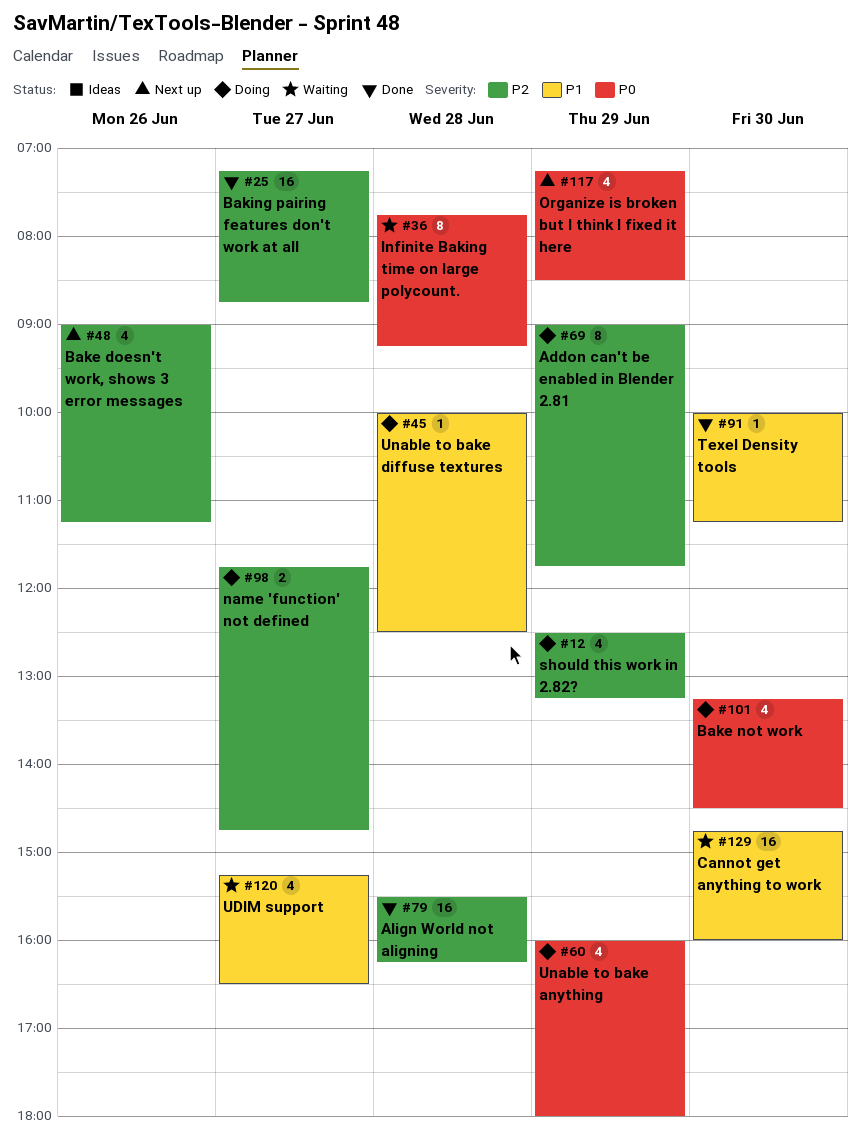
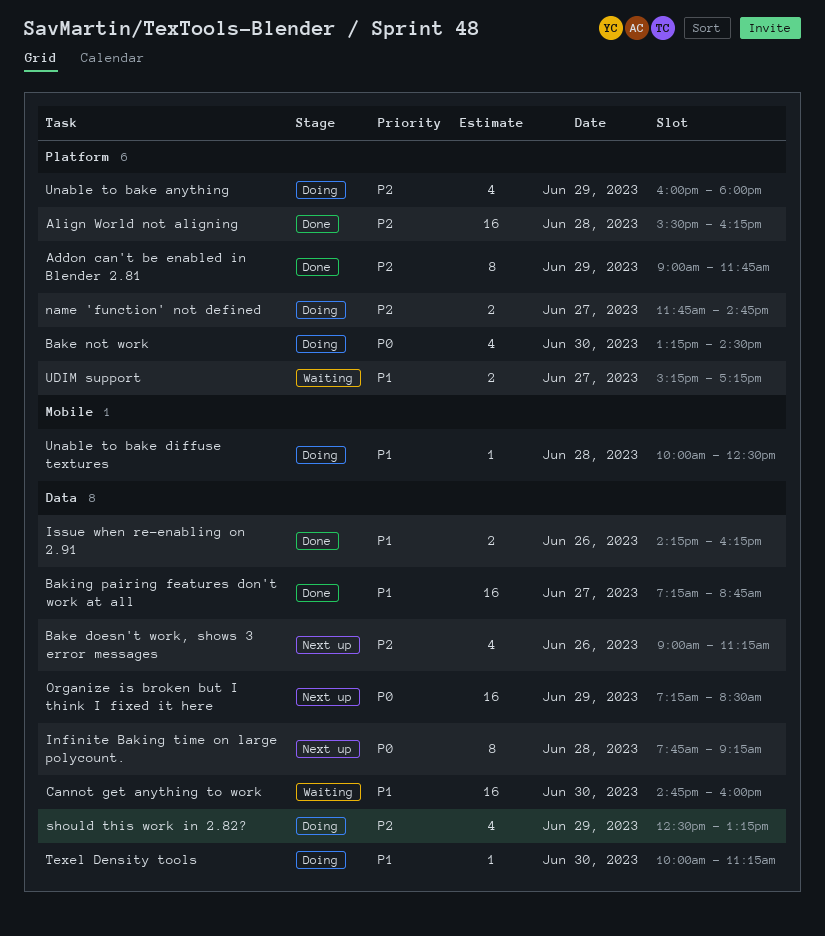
Addon can't be enabled in Blender 2.81, status: Doing -> Done
Baking pairing features don't work at all, priority: P2 -> P1
Infinite Baking time on large polycount., status: Waiting -> Next up
Issue when re-enabling on 2.91: none -> present
Organize is broken but I think I fixed it here, estimate: 4 -> 16
Texel Density tools, status: Done -> Doing
UDIM support, estimate: 4 -> 2
UDIM support, ends: 16:30 -> 17:15
Unable to bake anything, priority: P0 -> P2

